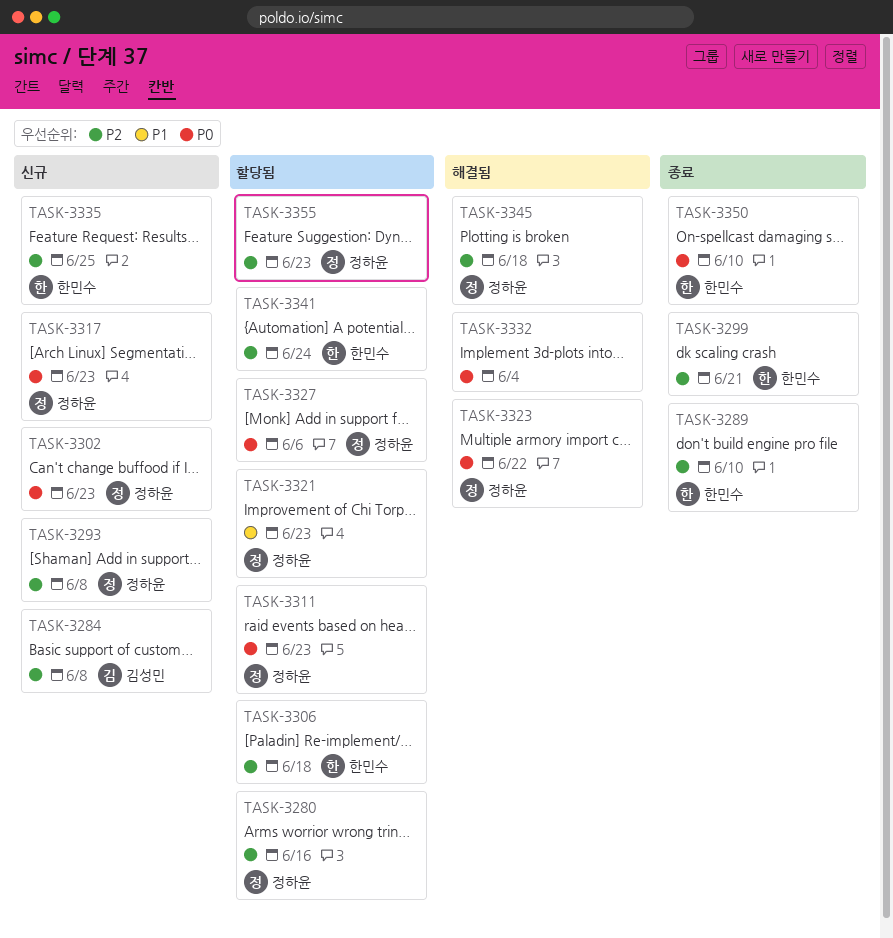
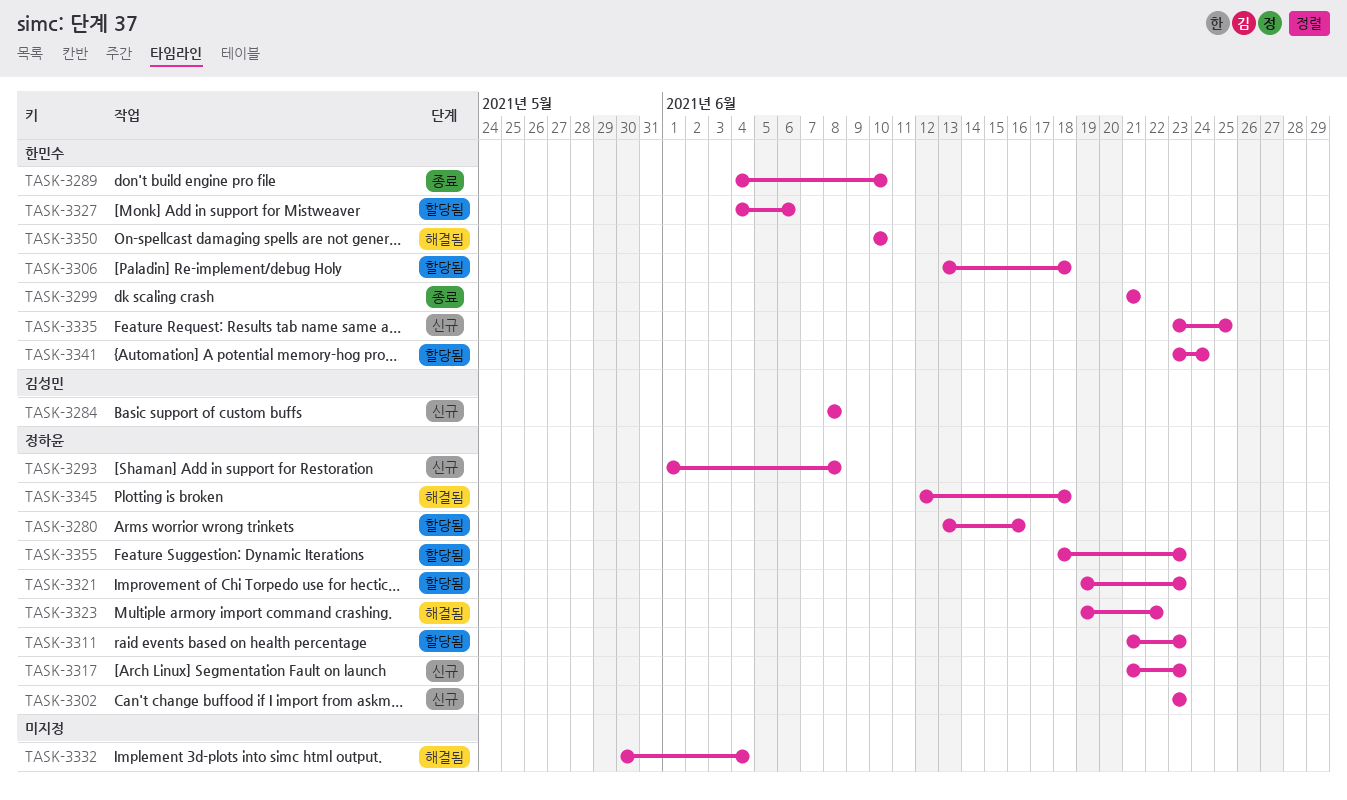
TASK-3327, owner: 정하윤 -> 한민수
TASK-3350, status: 종료 -> 해결됨

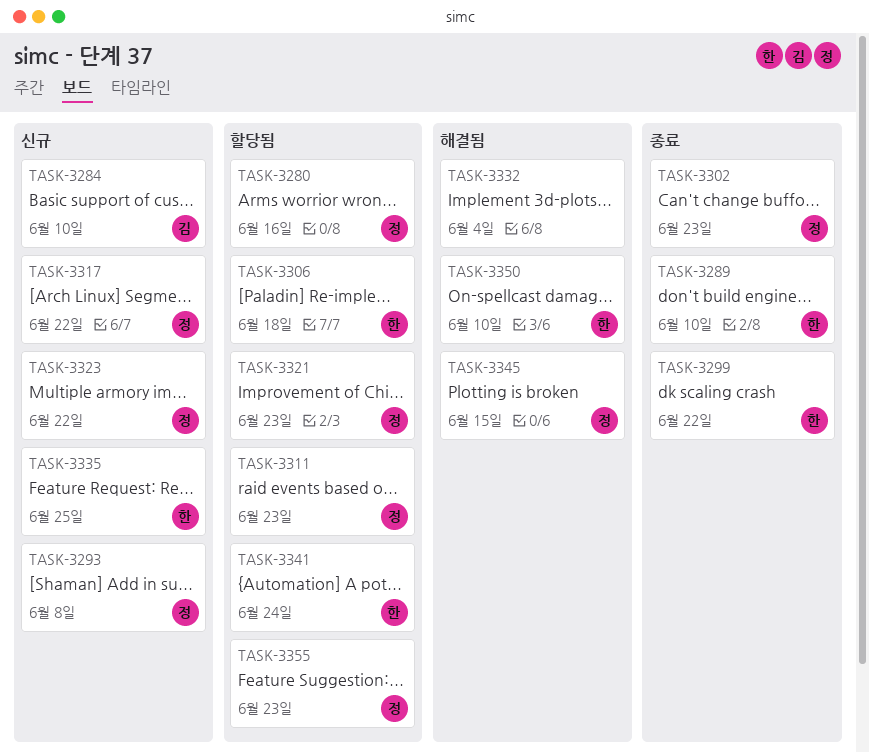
TASK-3284, due: Jun 8 -> Jun 10
TASK-3299, due: Jun 21 -> Jun 22
TASK-3302, status: 신규 -> 종료
TASK-3317, due: Jun 23 -> Jun 22
TASK-3323, status: 해결됨 -> 신규
TASK-3327: present -> none
TASK-3345, due: Jun 18 -> Jun 15

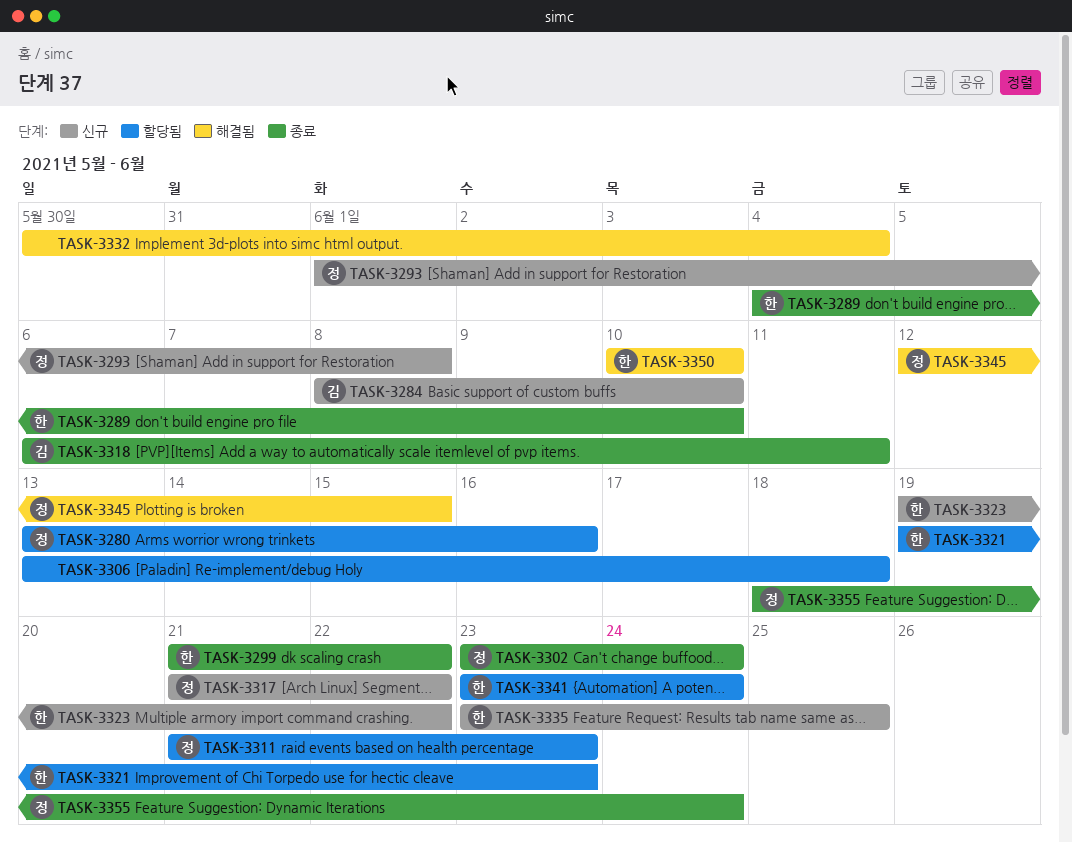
TASK-3302, due: Jun 23 -> Jun 24
TASK-3306, owner: 한 -> none
TASK-3318: none -> present
TASK-3321, owner: 정 -> 한
TASK-3323, owner: 정 -> 한
TASK-3355, status: 할당됨 -> 종료
TASK-3355, due: Jun 23 -> Jun 24

